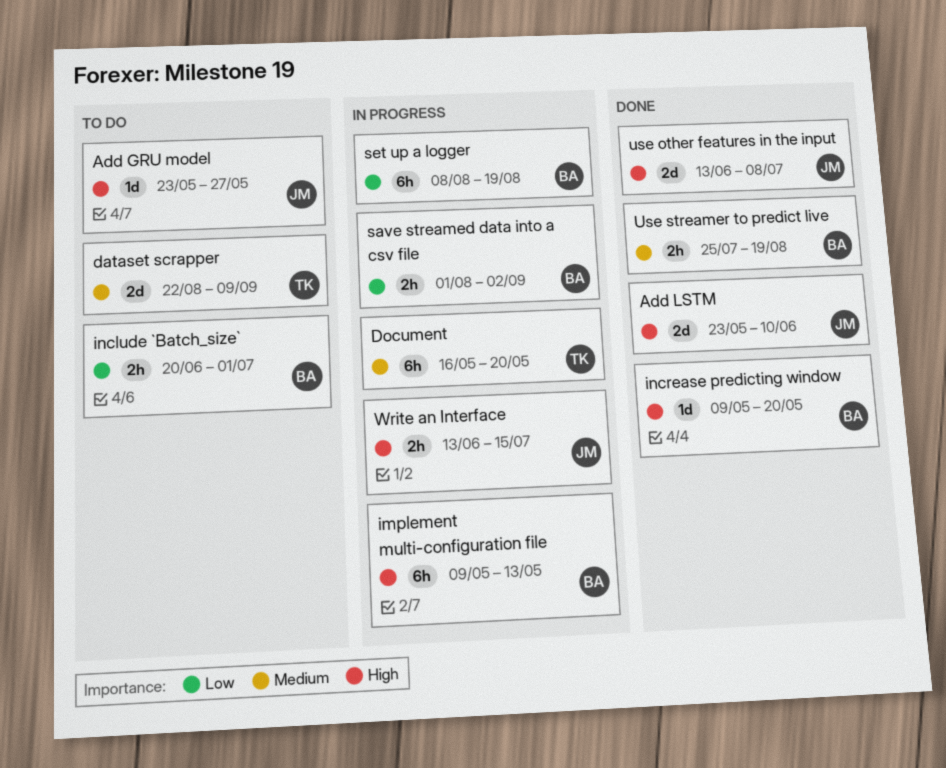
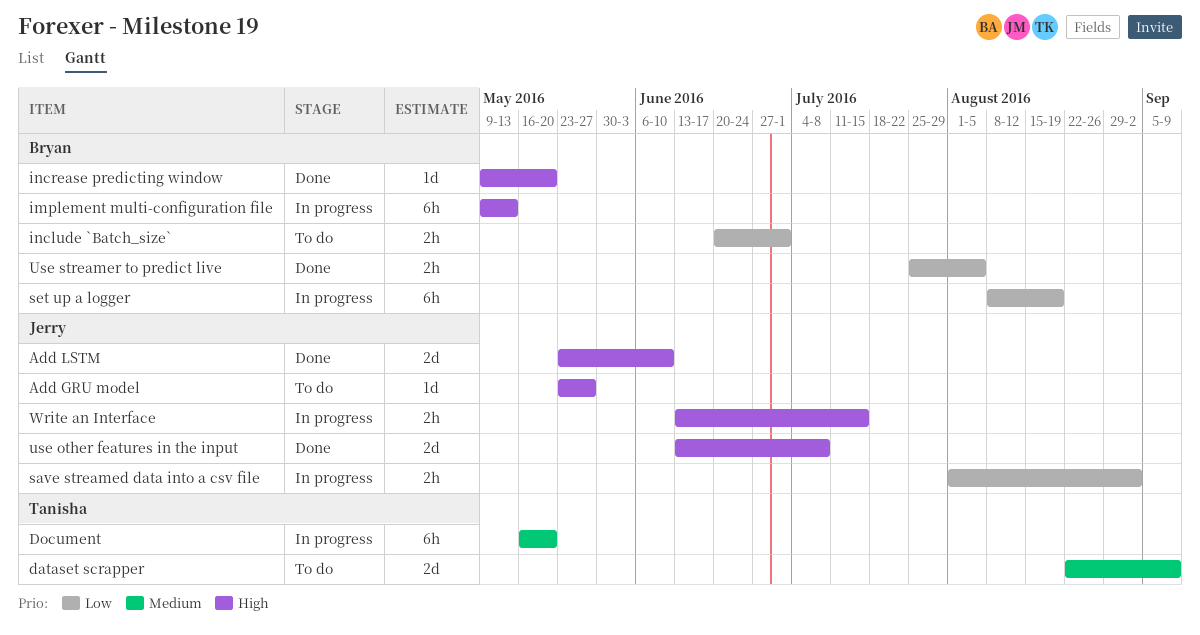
save streamed data into a csv file, owner: Bryan -> Jerry
Use streamer to predict live, priority: Medium -> Low
Use streamer to predict live, due: Aug 19 -> Aug 5

